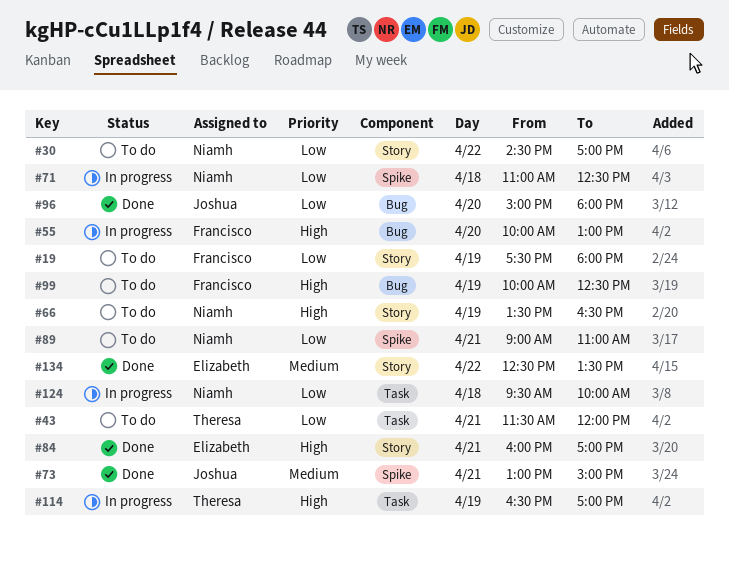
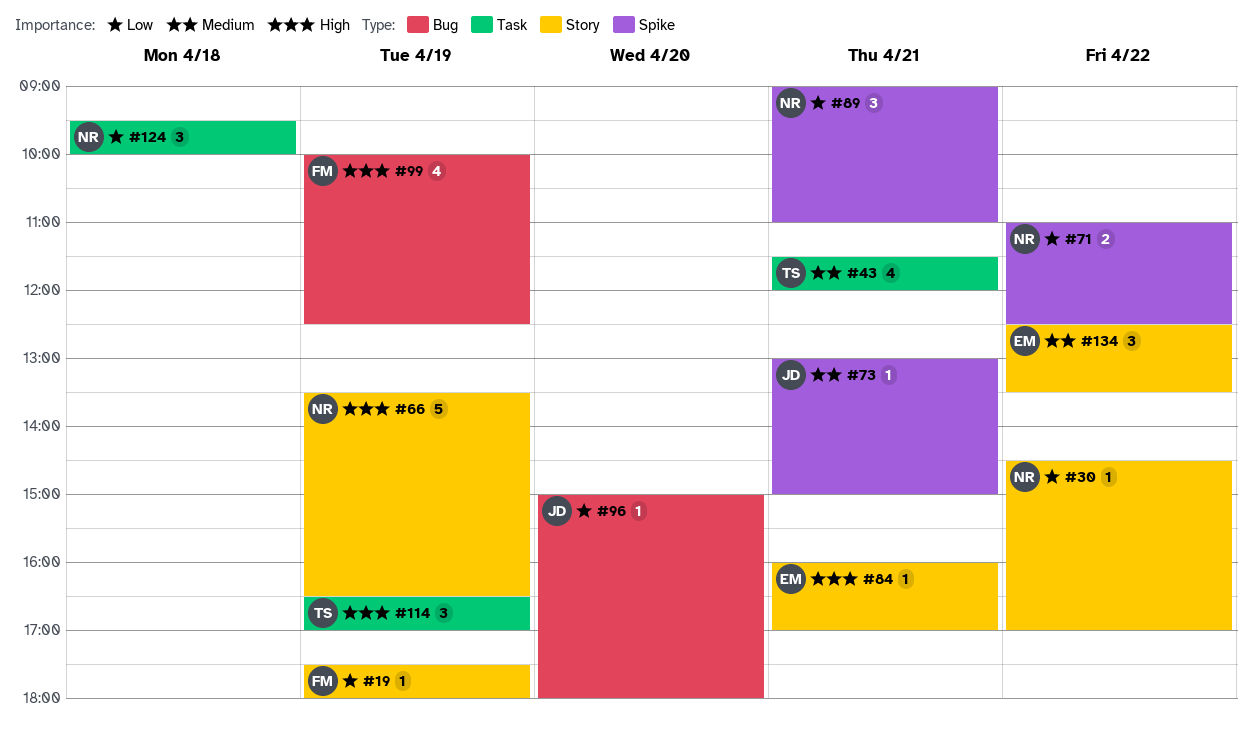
#43, priority: Low -> Medium
#55: present -> none
#71, day: Apr 18 -> Apr 22

